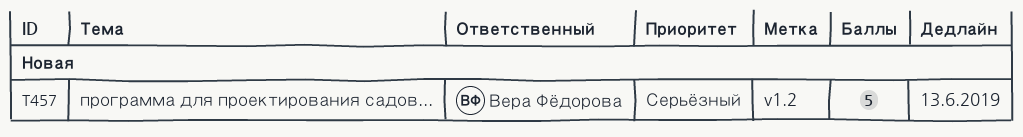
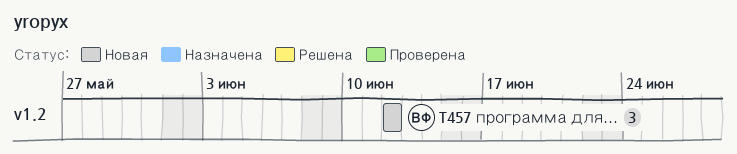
T457, estimate: 5 -> 3
T457, due: Jun 13 -> Jun 12

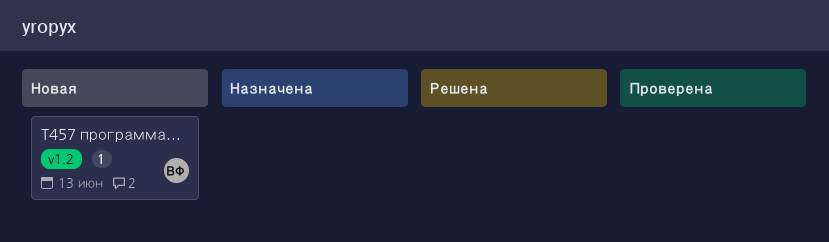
T457, estimate: 3 -> 1
T457, due: Jun 12 -> Jun 13

